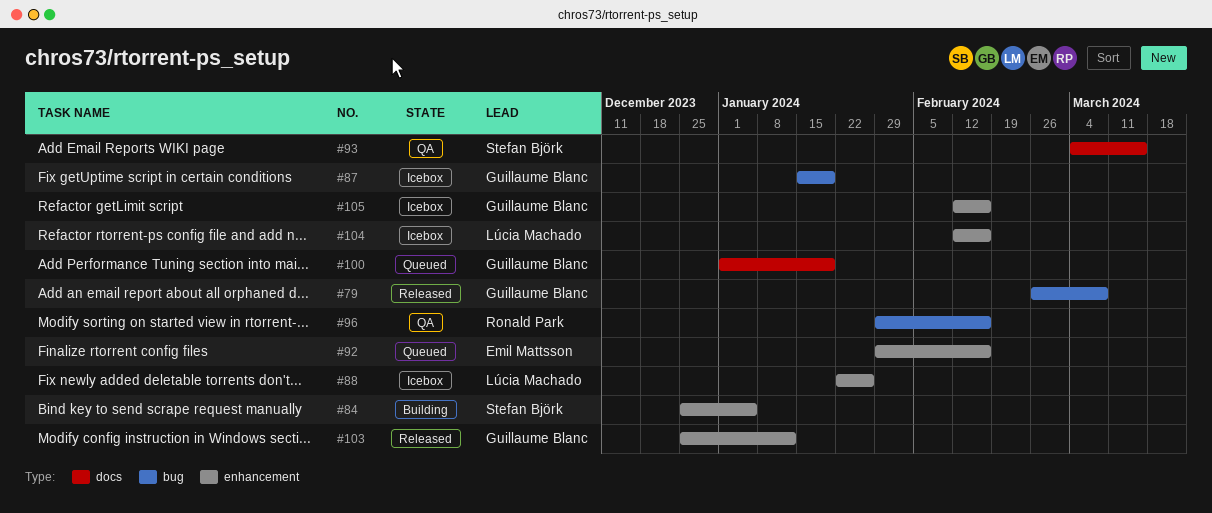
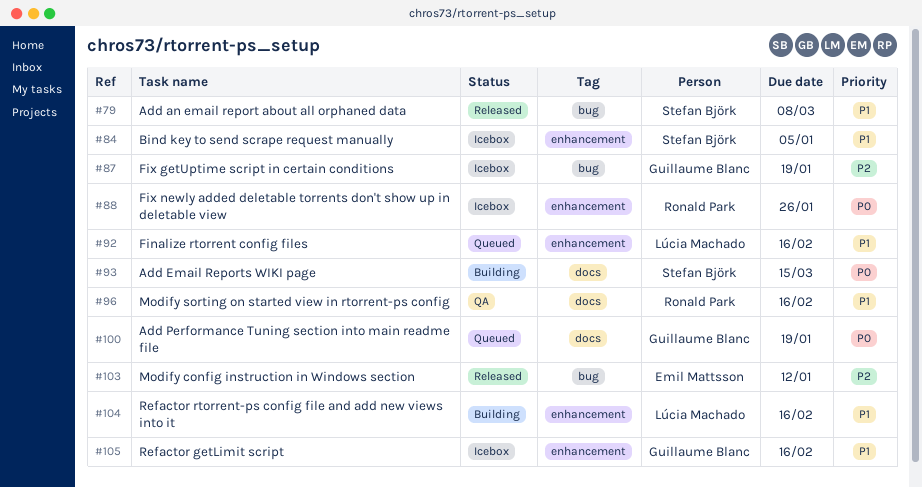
#79, owner: Guillaume Blanc -> Stefan Björk
#84, status: Building -> Icebox
#88, owner: Lúcia Machado -> Ronald Park
#92, owner: Emil Mattsson -> Lúcia Machado
#93, status: QA -> Building
#96, label: bug -> docs
#103, owner: Guillaume Blanc -> Emil Mattsson
#103, label: enhancement -> bug
#104, status: Icebox -> Building

